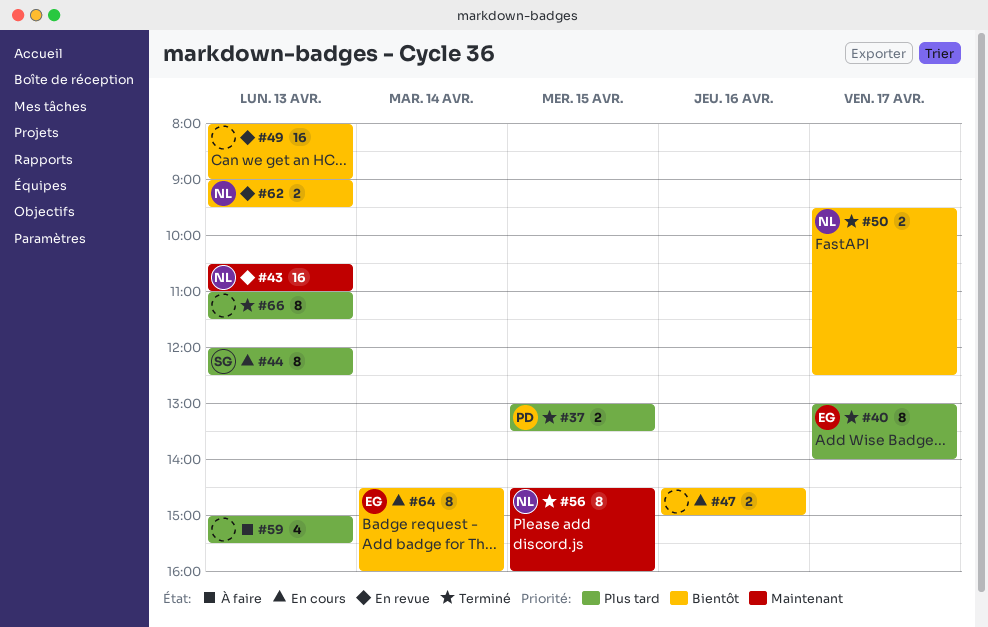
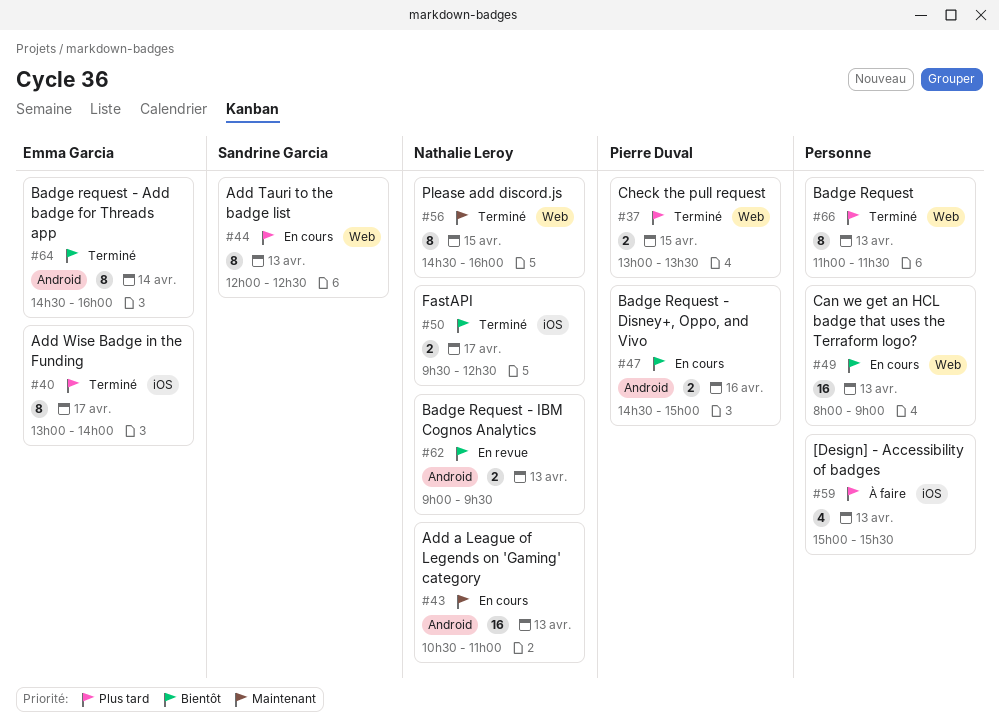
#43, status: En revue -> En cours
#47, owner: none -> Pierre Duval
#49, status: En revue -> En cours
#64, status: En cours -> Terminé

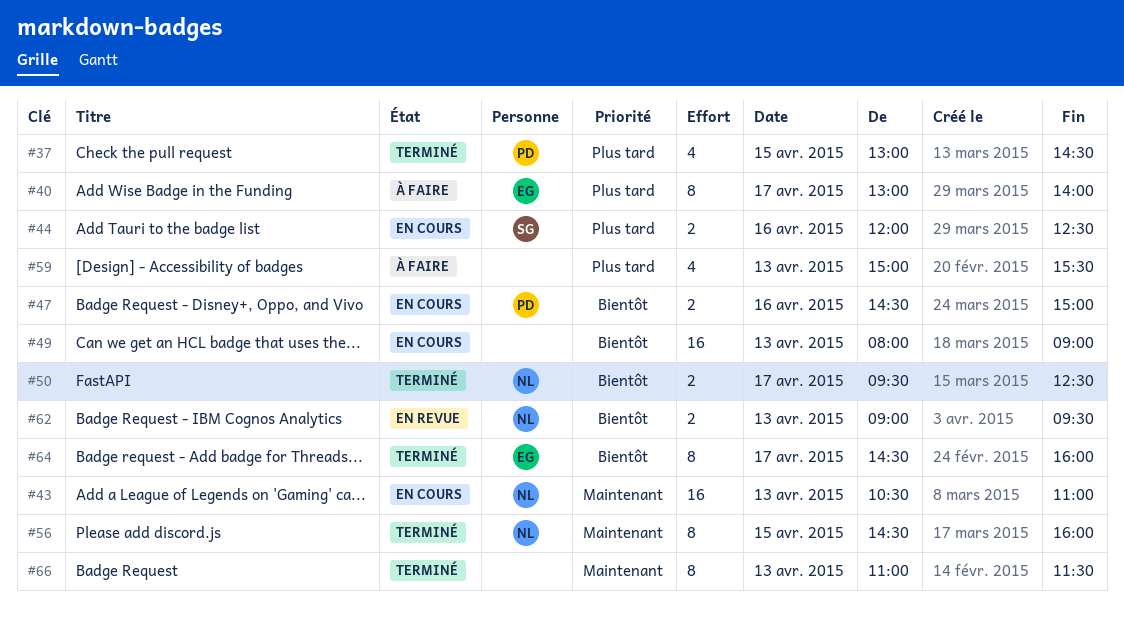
#37, estimate: 2 -> 4
#37, ends: 13:30 -> 14:30
#40, status: Terminé -> À faire
#44, estimate: 8 -> 2
#44, day: Apr 13 -> Apr 16
#64, day: Apr 14 -> Apr 17
#66, priority: Plus tard -> Maintenant

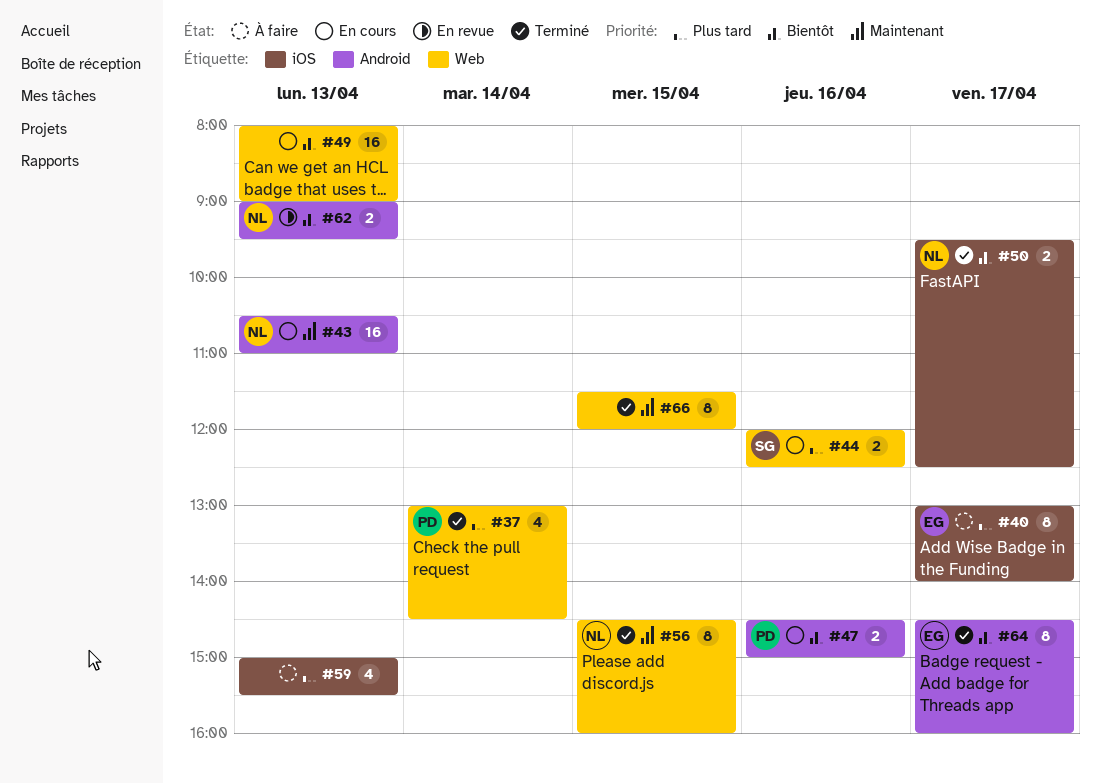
#37, day: Apr 15 -> Apr 14
#66, day: Apr 13 -> Apr 15
#66, begins: 11:00 -> 11:30
#66, ends: 11:30 -> 12:00

